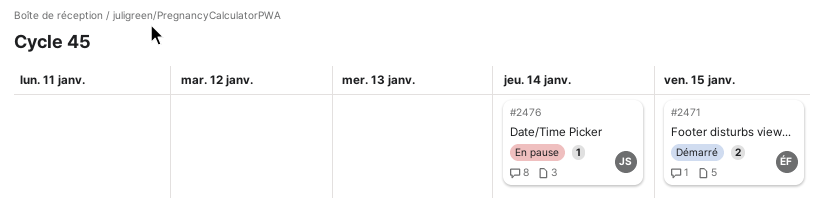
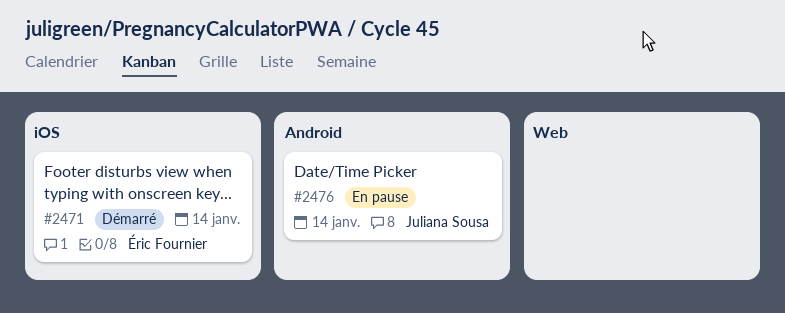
#2471, due: Jan 15 -> Jan 14

